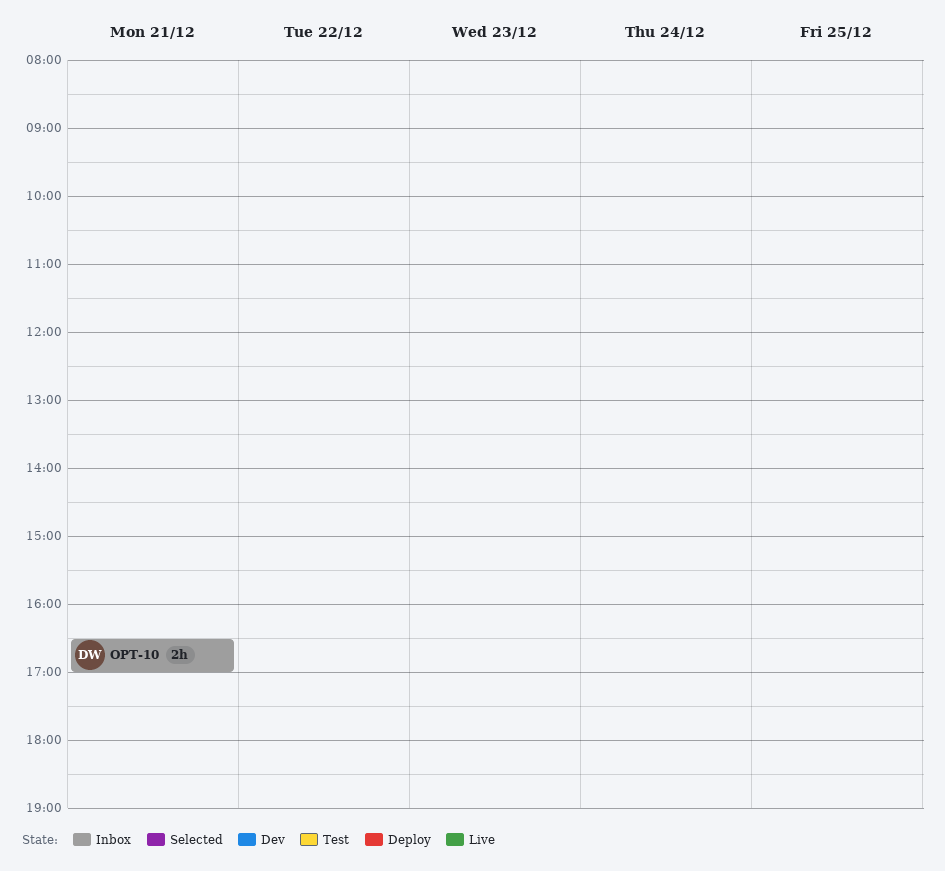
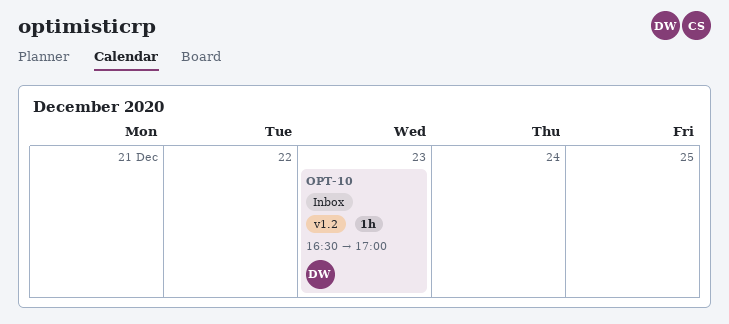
OPT-10, estimate: 2h -> 1h
OPT-10, day: Dec 21 -> Dec 23

